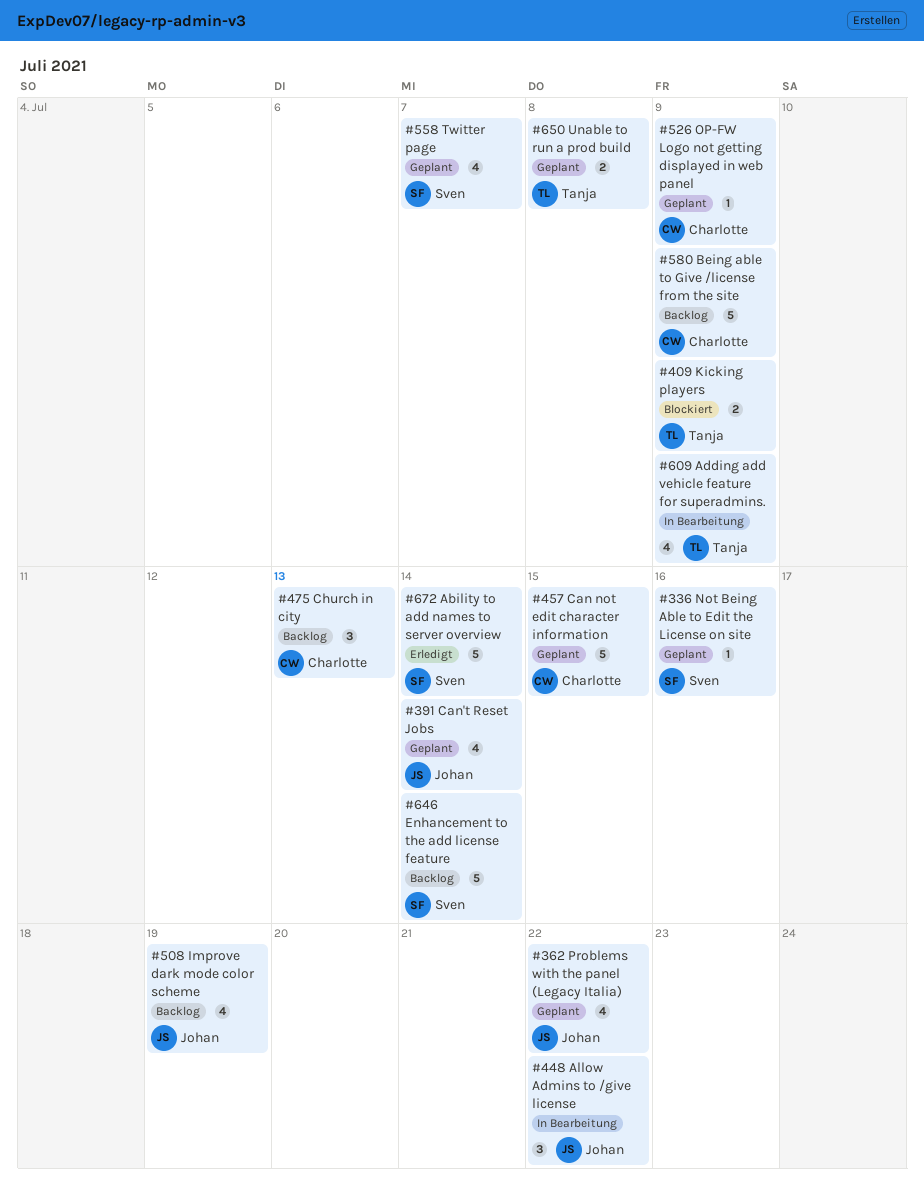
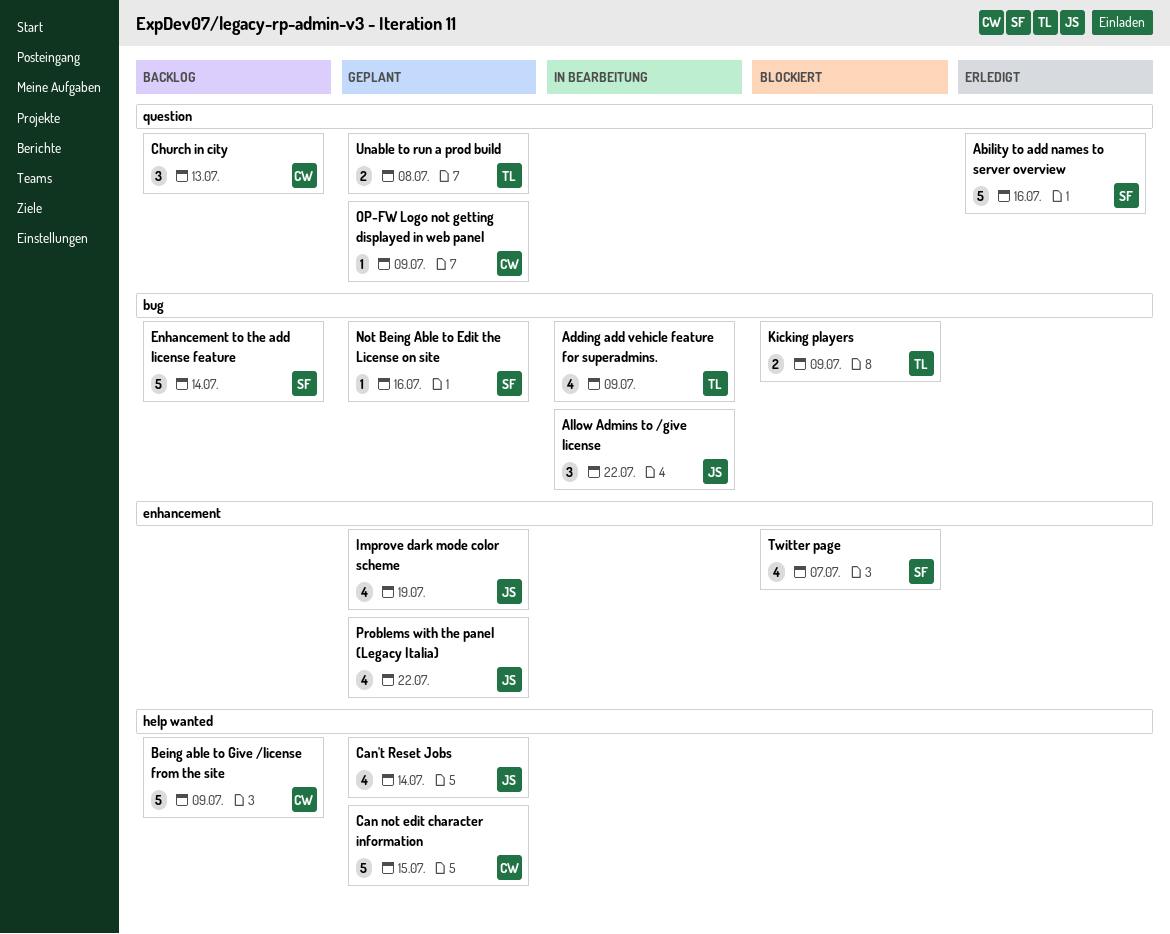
Ability to add names to server overview, due: Jul 14 -> Jul 16
Improve dark mode color scheme, status: Backlog -> Geplant
Twitter page, status: Geplant -> Blockiert

